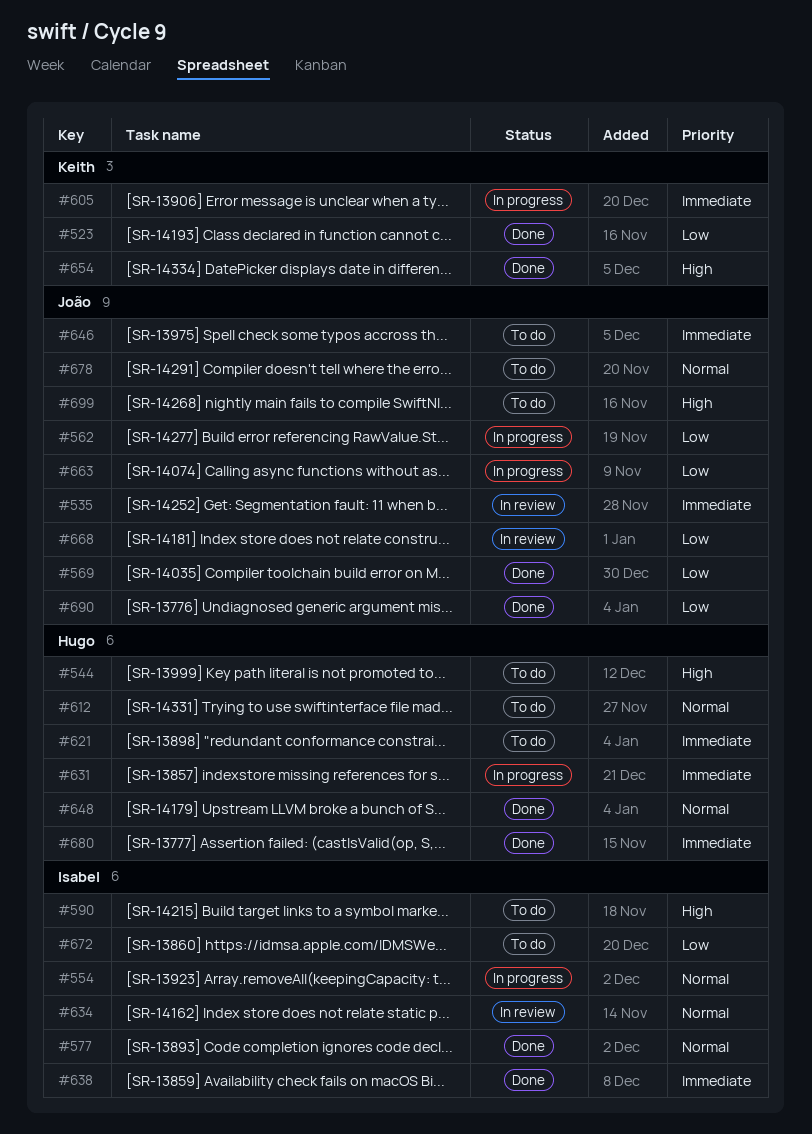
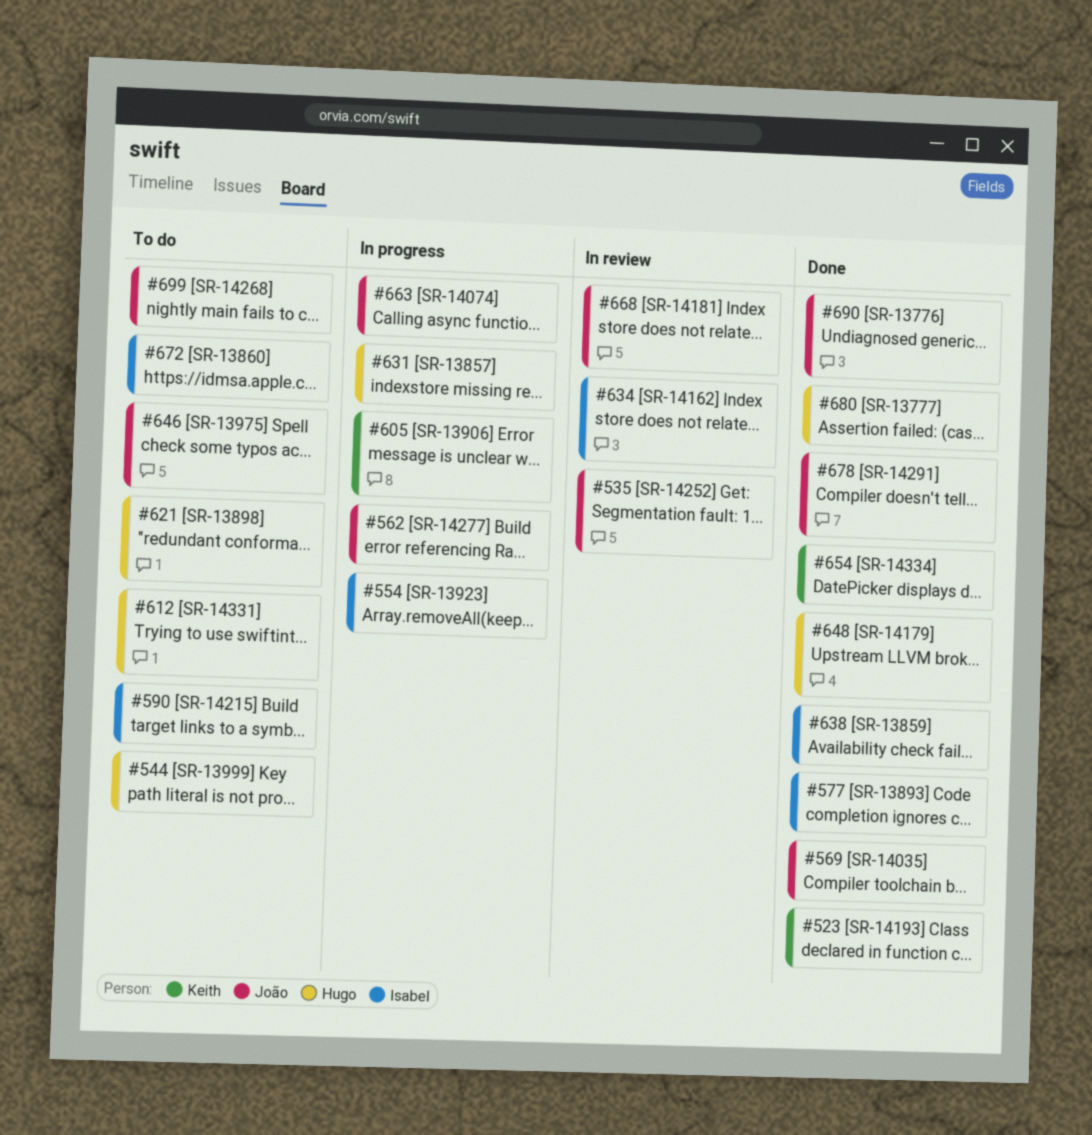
#678, status: To do -> Done

